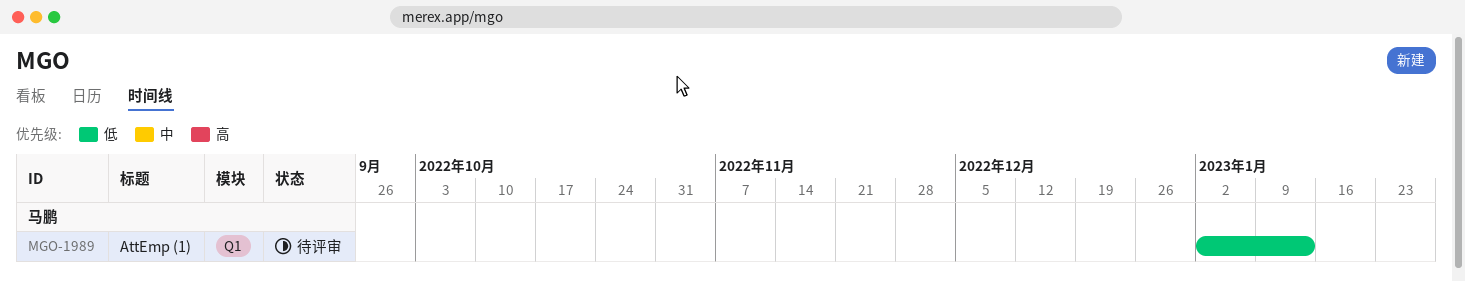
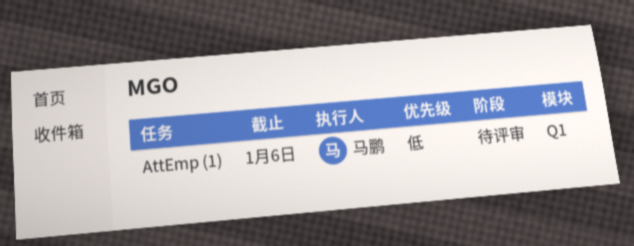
AttEmp (1), due: Jan 13 -> Jan 6

